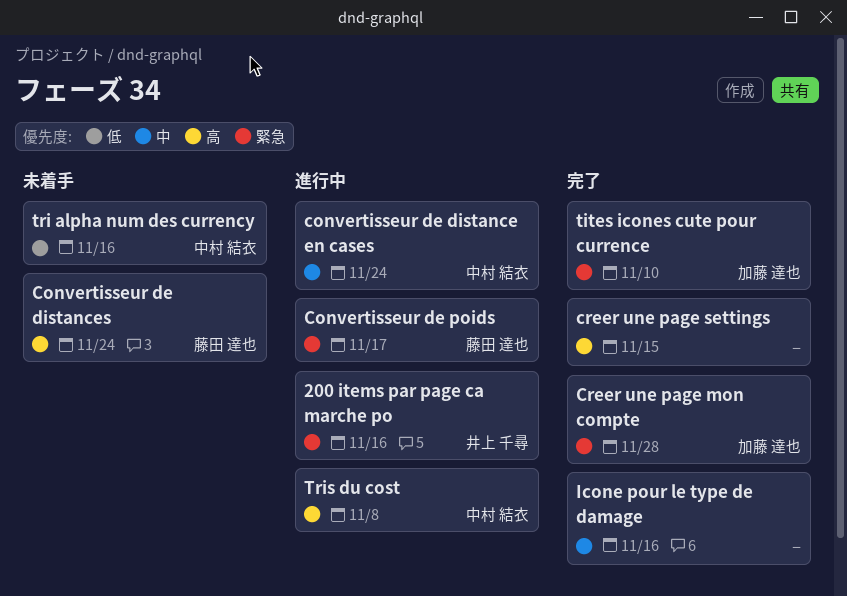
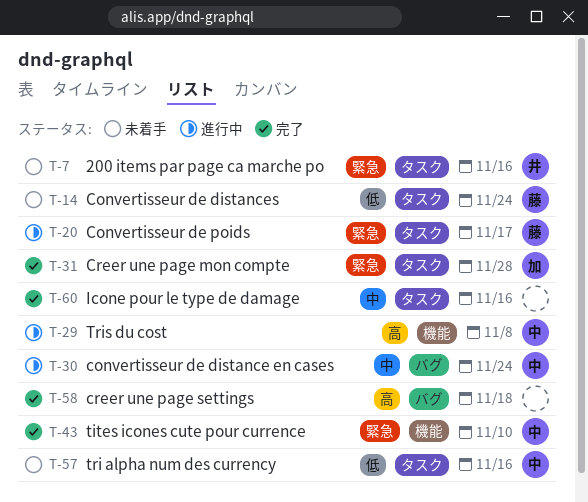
200 items par page ca marche po, status: 進行中 -> 未着手
Convertisseur de distances, priority: 高 -> 低
creer une page settings, due: Nov 15 -> Nov 18
tites icones cute pour currence, owner: 加藤 達也 -> 中村 結衣

